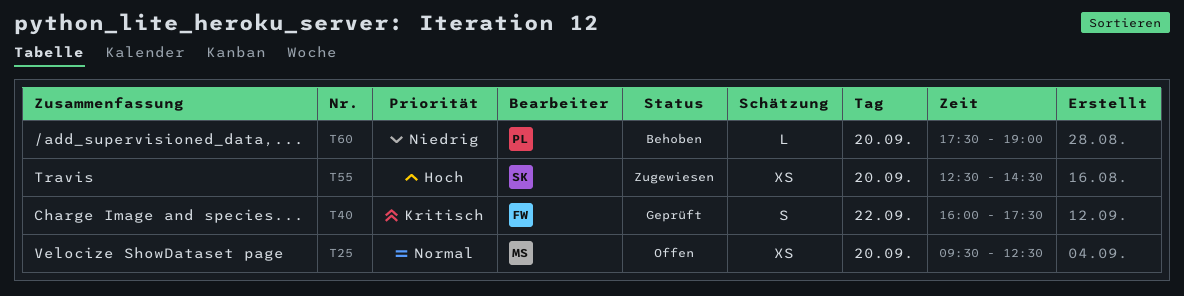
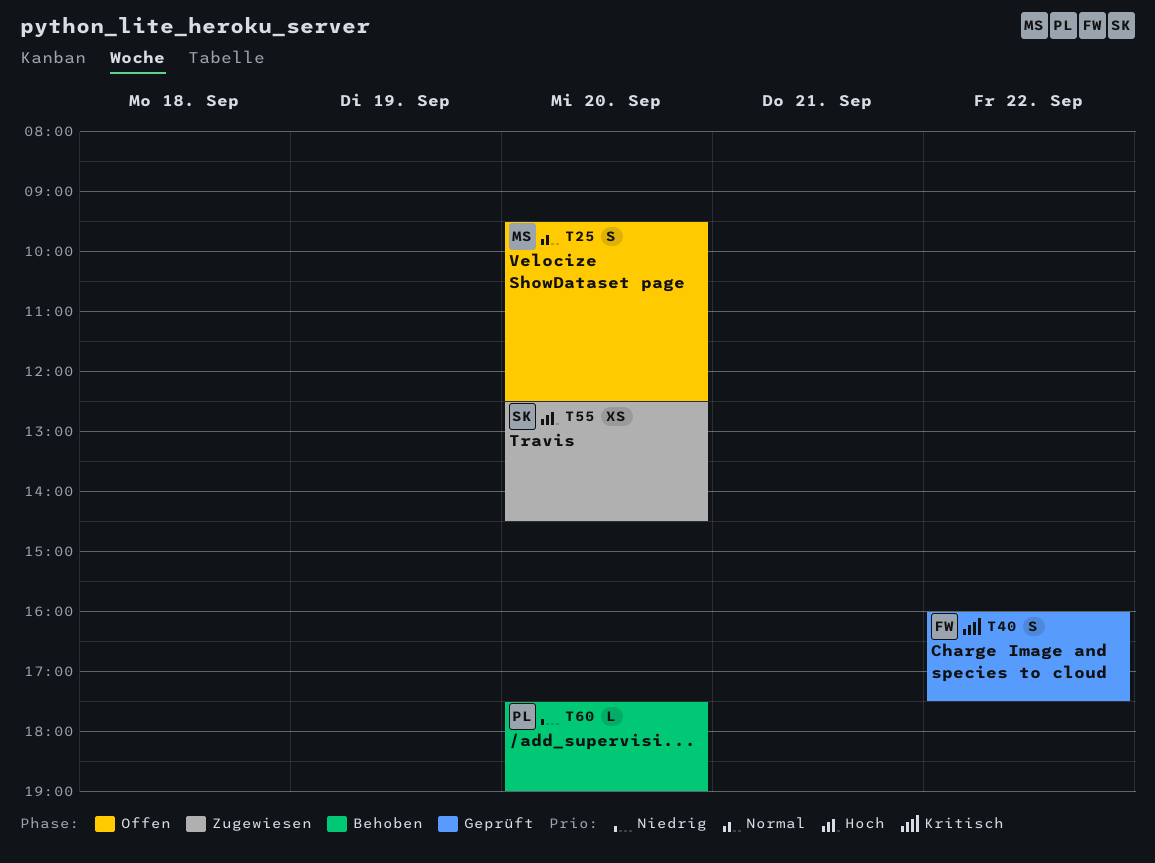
T25, estimate: XS -> S

